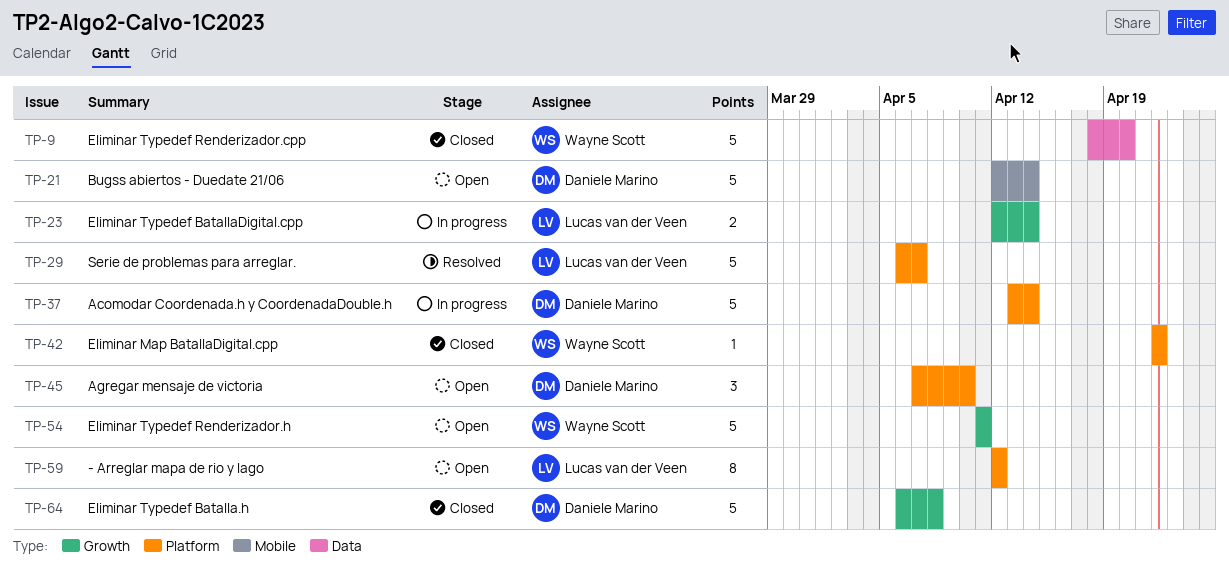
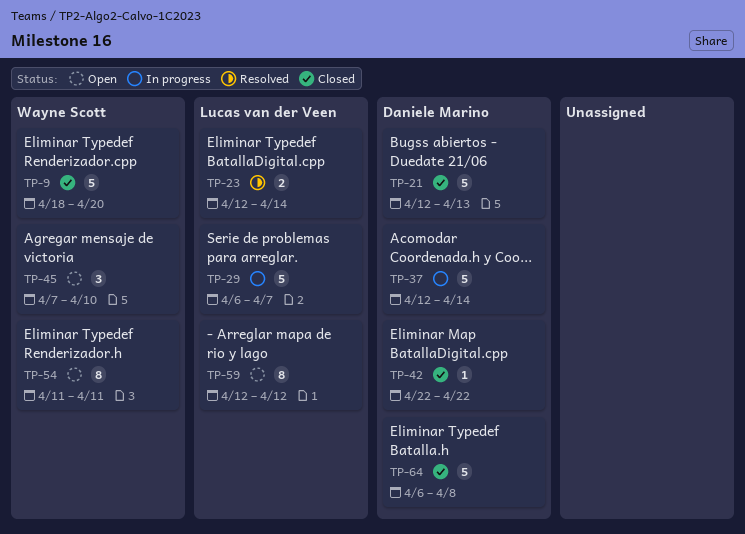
TP-21, status: Open -> Closed
TP-21, due: Apr 14 -> Apr 13
TP-23, status: In progress -> Resolved
TP-29, status: Resolved -> In progress
TP-37, start: Apr 13 -> Apr 12
TP-42, owner: Wayne Scott -> Daniele Marino
TP-45, owner: Daniele Marino -> Wayne Scott
TP-54, estimate: 5 -> 8

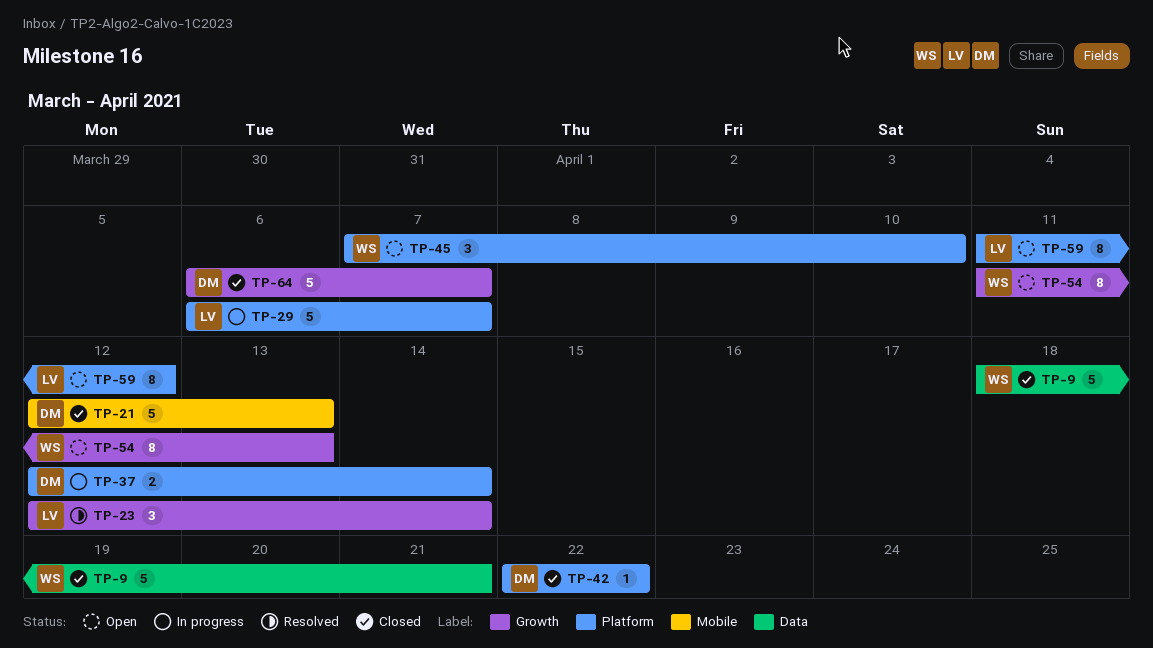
TP-9, due: Apr 20 -> Apr 21
TP-23, estimate: 2 -> 3
TP-37, estimate: 5 -> 2
TP-54, due: Apr 11 -> Apr 13
TP-59, start: Apr 12 -> Apr 11
TP-64, due: Apr 8 -> Apr 7

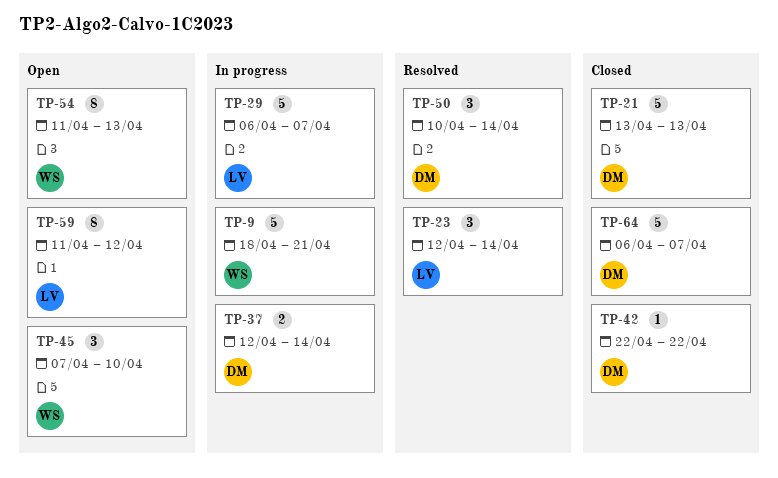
TP-9, status: Closed -> In progress
TP-21, start: Apr 12 -> Apr 13
TP-50: none -> present

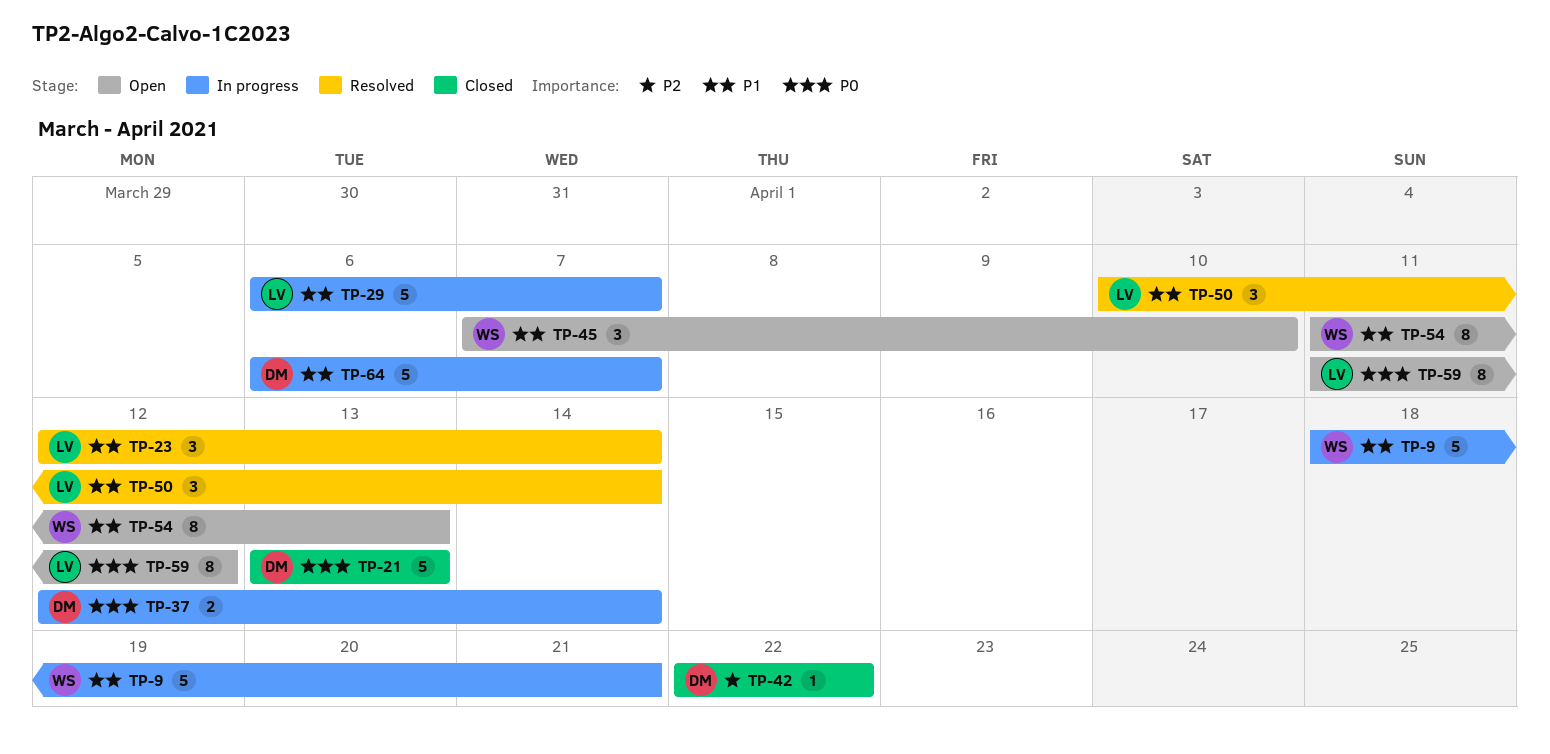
TP-50, owner: DM -> LV
TP-64, status: Closed -> In progress

